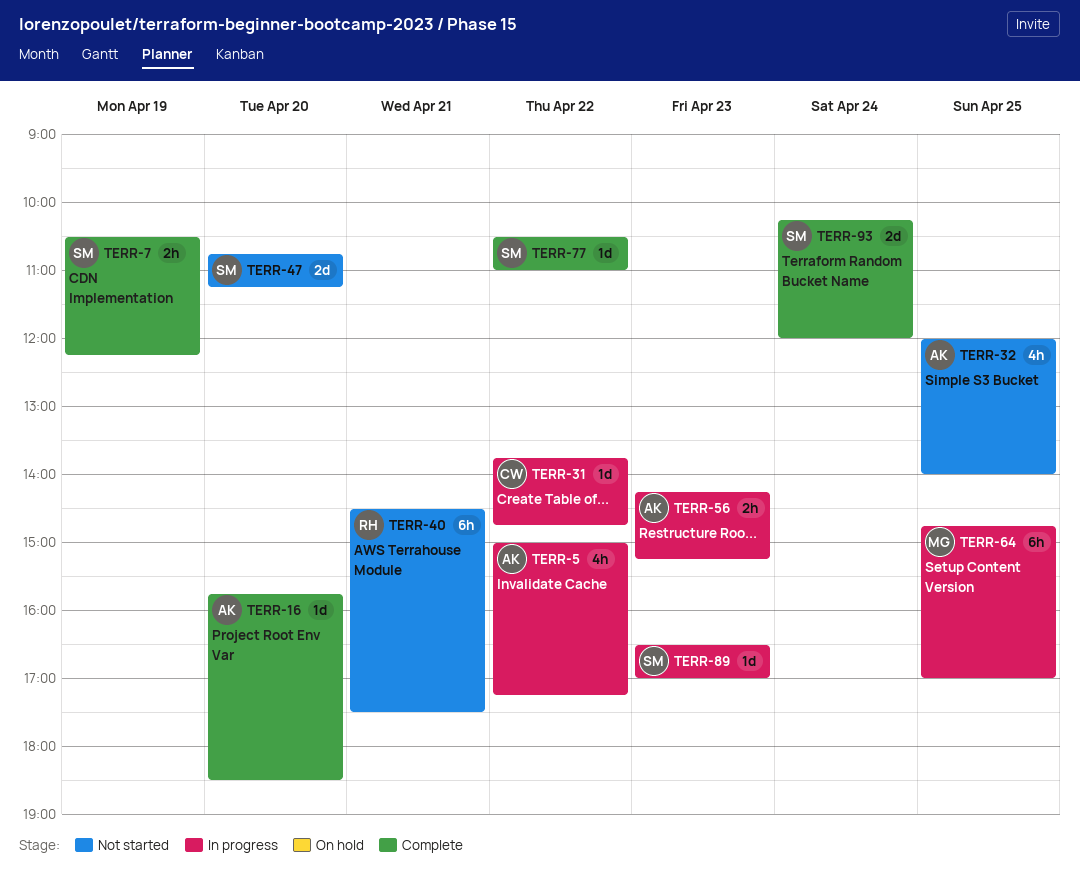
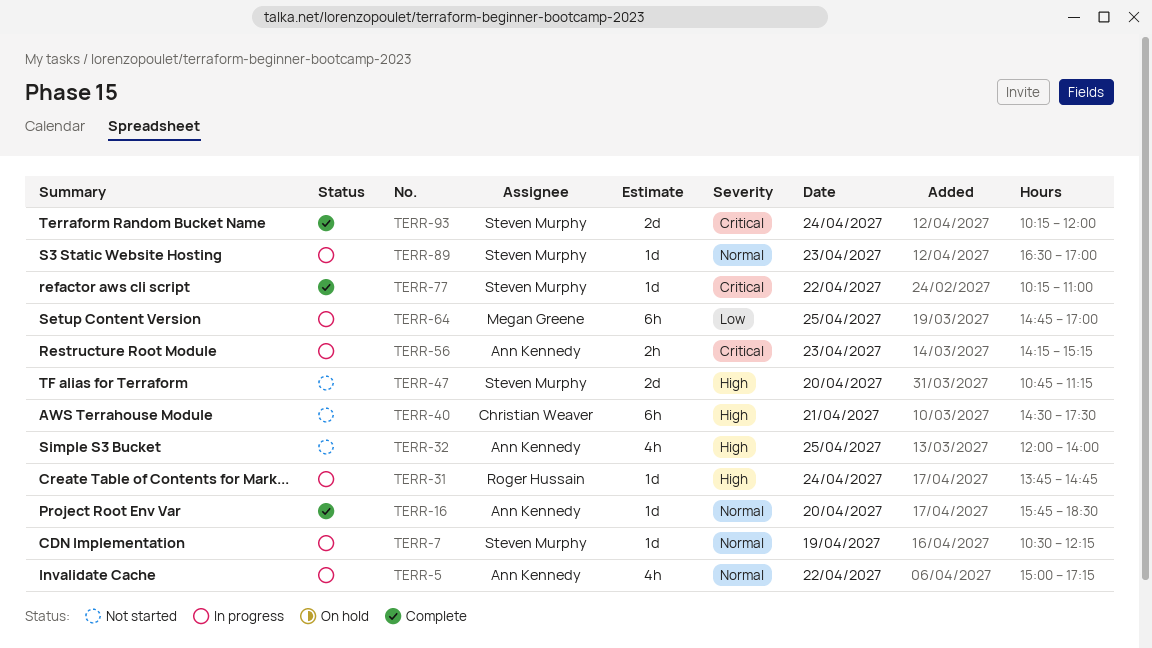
TERR-7, status: Complete -> In progress
TERR-7, estimate: 2h -> 1d
TERR-31, owner: Christian Weaver -> Roger Hussain
TERR-31, day: Apr 22 -> Apr 24
TERR-40, owner: Roger Hussain -> Christian Weaver
TERR-77, begins: 10:30 -> 10:15

